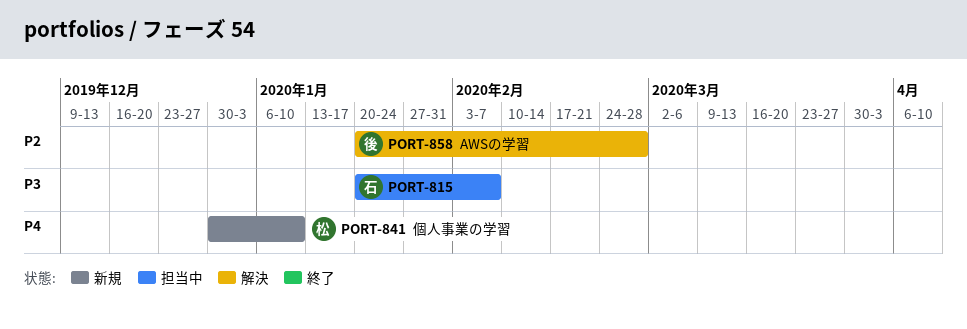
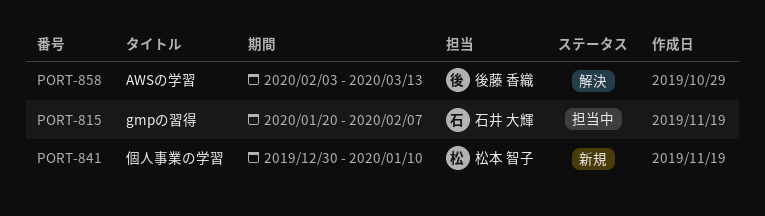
PORT-858, start: Jan 20 -> Feb 3
PORT-858, due: Feb 28 -> Mar 13

